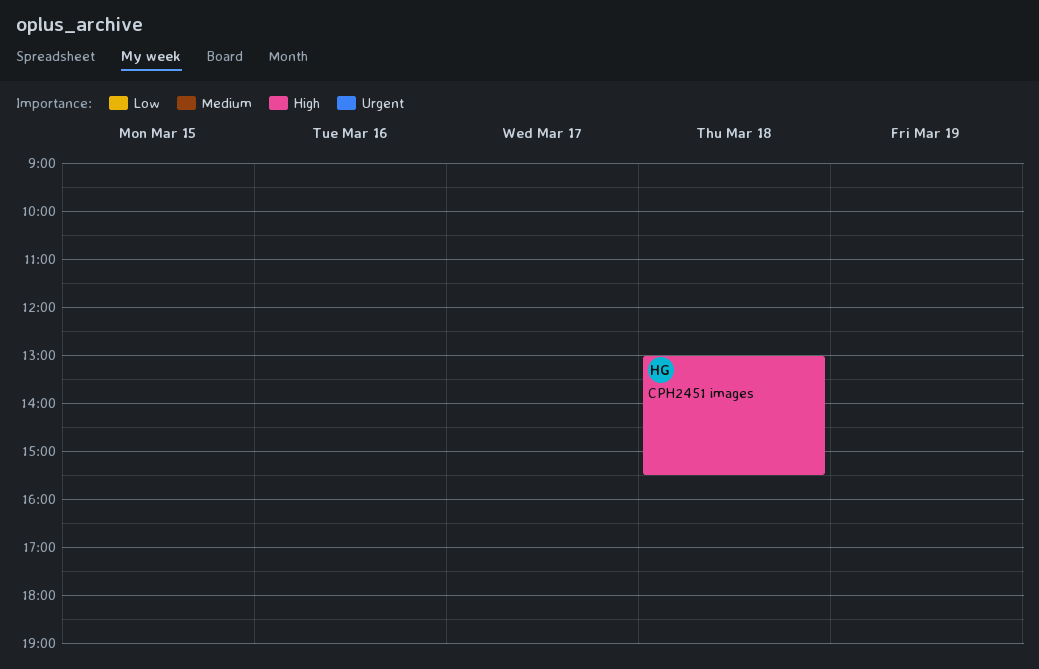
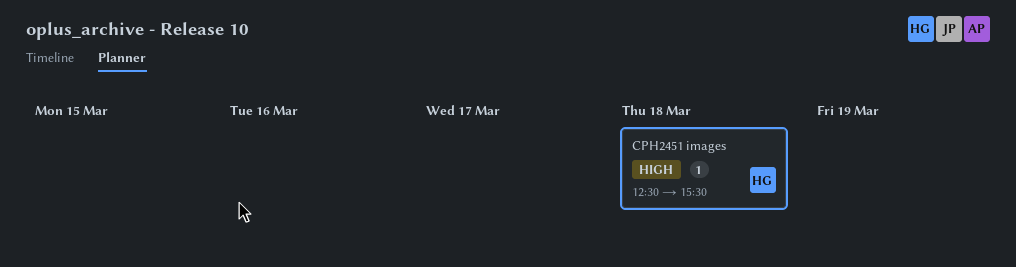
CPH2451 images, begins: 13:00 -> 12:30

